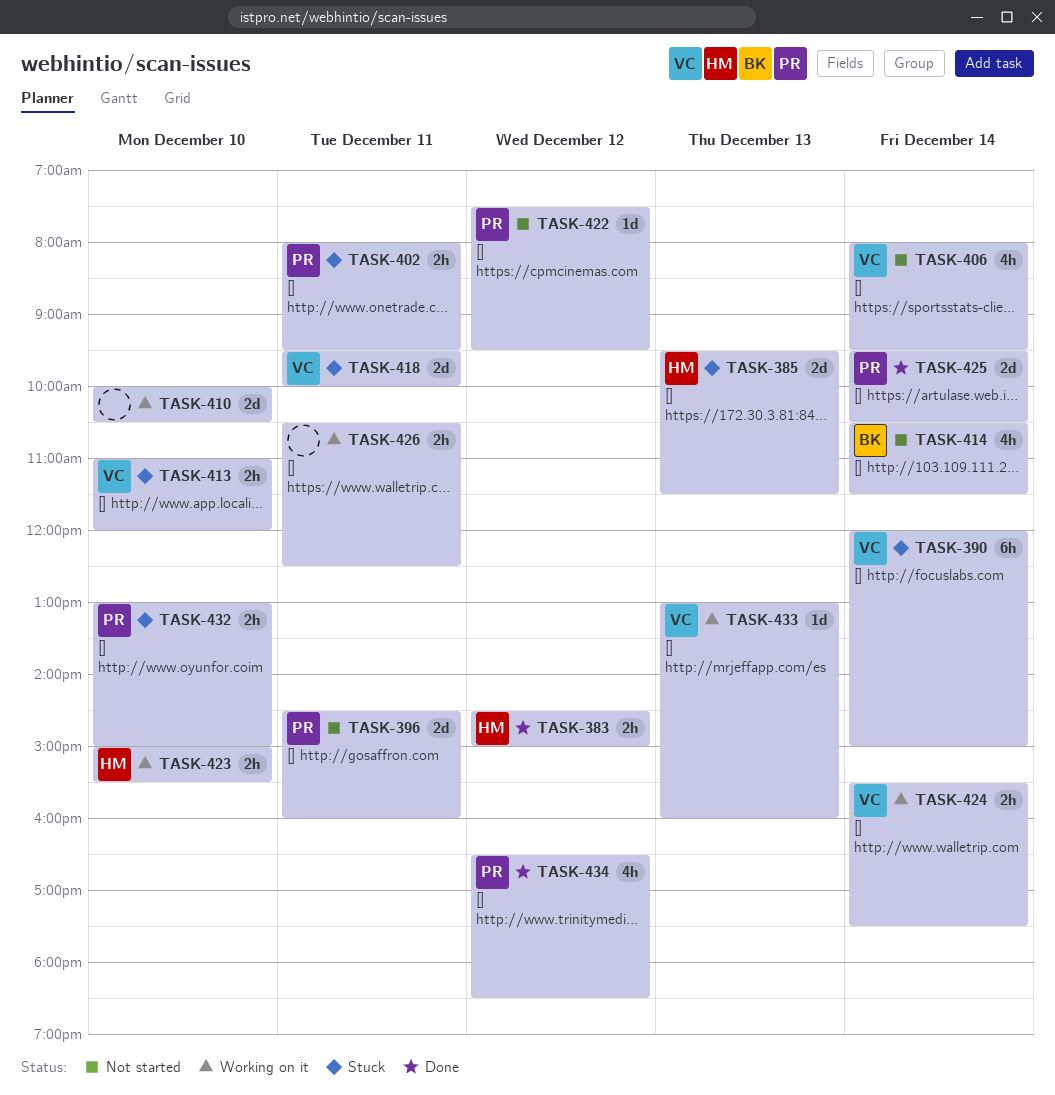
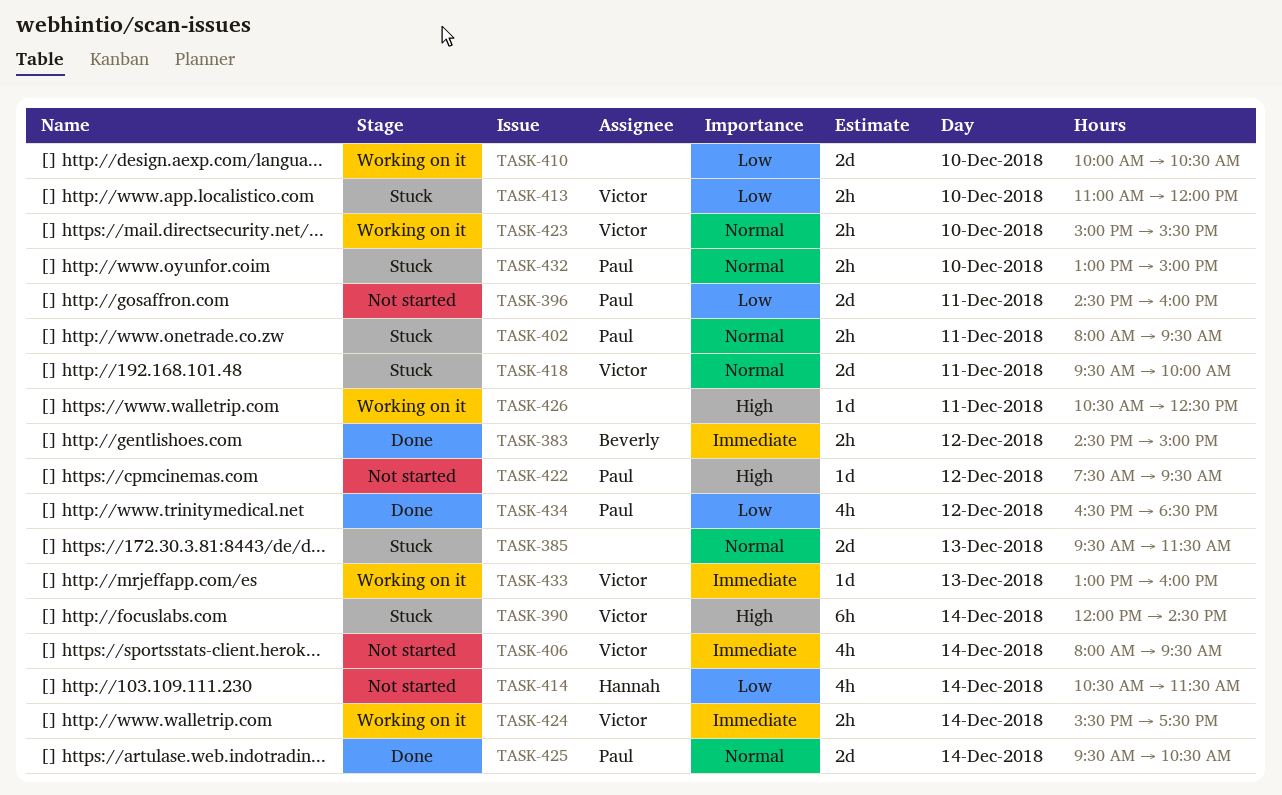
TASK-383, owner: Hannah -> Beverly
TASK-385, owner: Hannah -> none
TASK-390, ends: 15:00 -> 14:30
TASK-414, owner: Beverly -> Hannah
TASK-423, owner: Hannah -> Victor
TASK-426, estimate: 2h -> 1d

